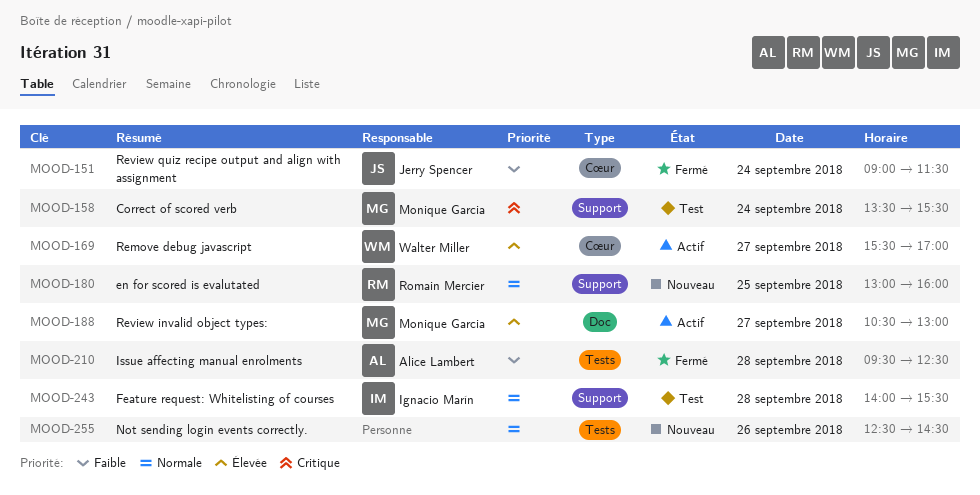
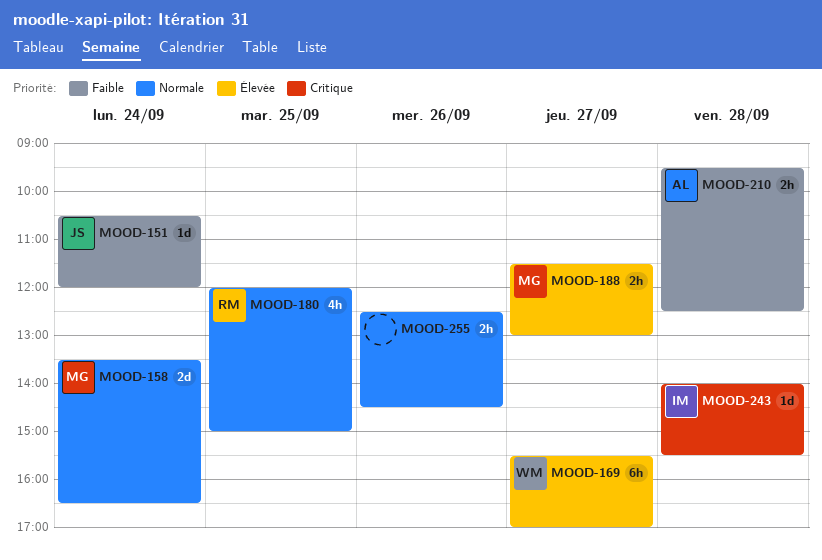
MOOD-151, begins: 09:00 -> 10:30
MOOD-151, ends: 11:30 -> 12:00
MOOD-158, priority: Critique -> Normale
MOOD-158, ends: 15:30 -> 16:30
MOOD-180, begins: 13:00 -> 12:00
MOOD-180, ends: 16:00 -> 15:00
MOOD-188, begins: 10:30 -> 11:30
MOOD-243, priority: Normale -> Critique

